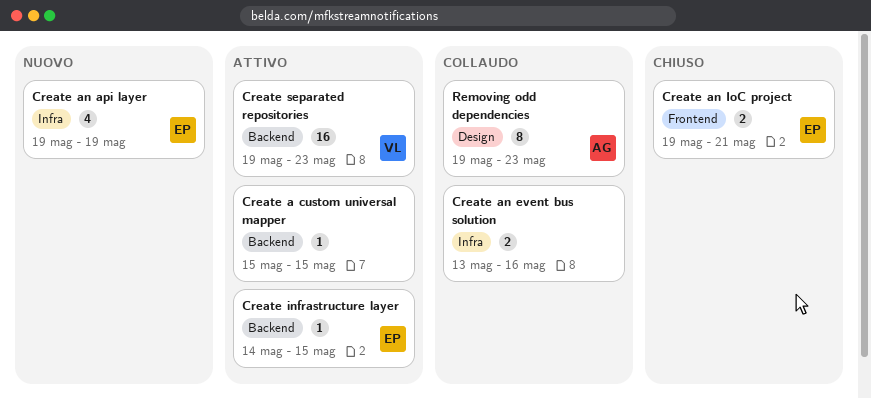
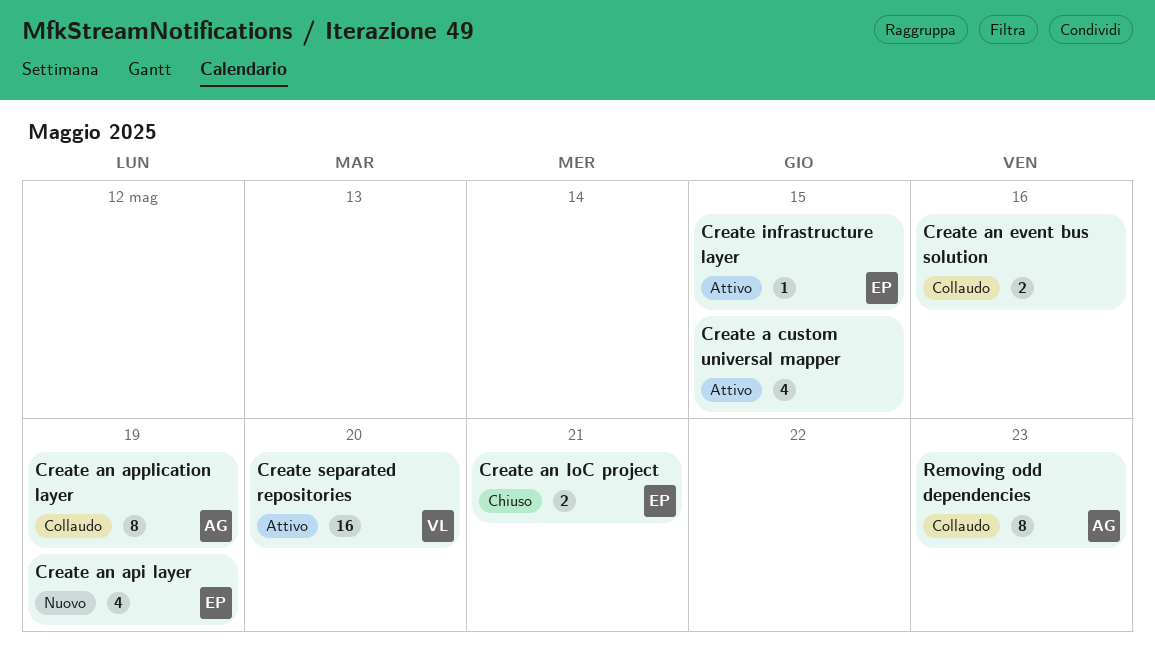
Create a custom universal mapper, estimate: 1 -> 4
Create an application layer: none -> present
Create separated repositories, due: May 23 -> May 20

